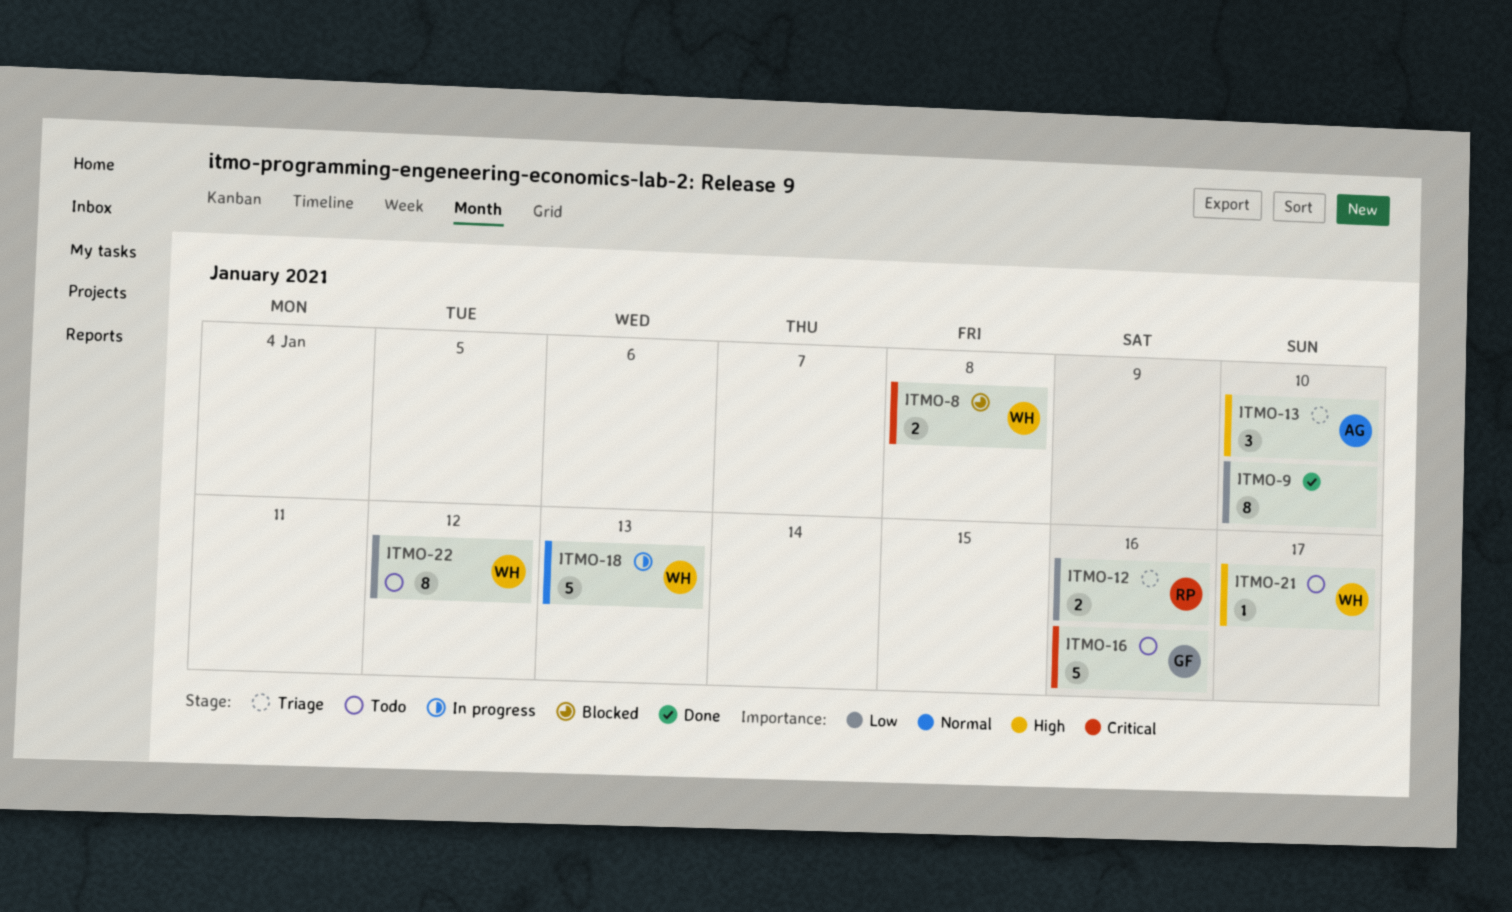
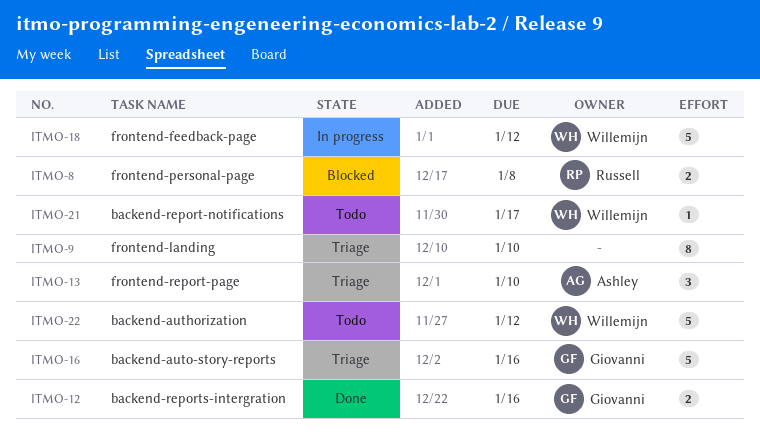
ITMO-8, owner: Willemijn -> Russell
ITMO-9, status: Done -> Triage
ITMO-12, status: Triage -> Done
ITMO-12, owner: Russell -> Giovanni
ITMO-16, status: Todo -> Triage
ITMO-18, due: Jan 13 -> Jan 12
ITMO-22, estimate: 8 -> 5

